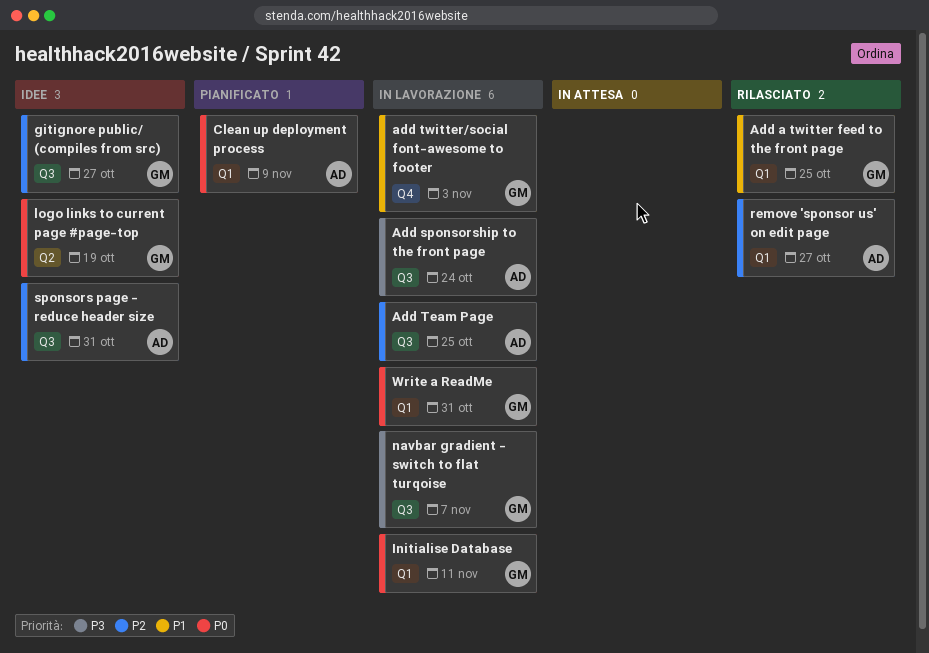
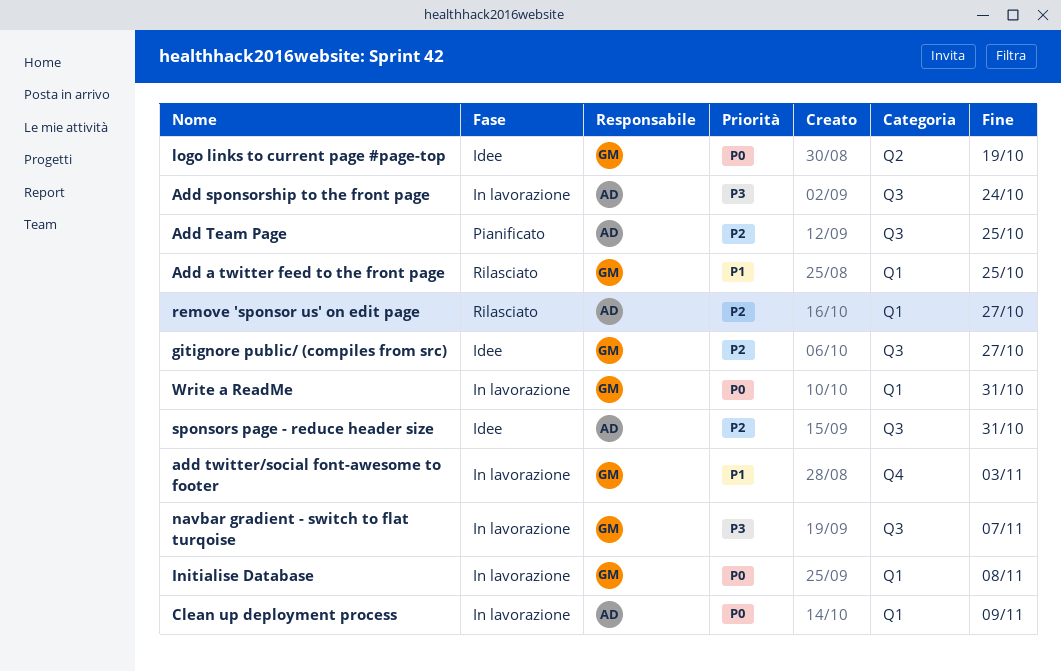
Add Team Page, status: In lavorazione -> Pianificato
Clean up deployment process, status: Pianificato -> In lavorazione
Initialise Database, due: Nov 11 -> Nov 8

